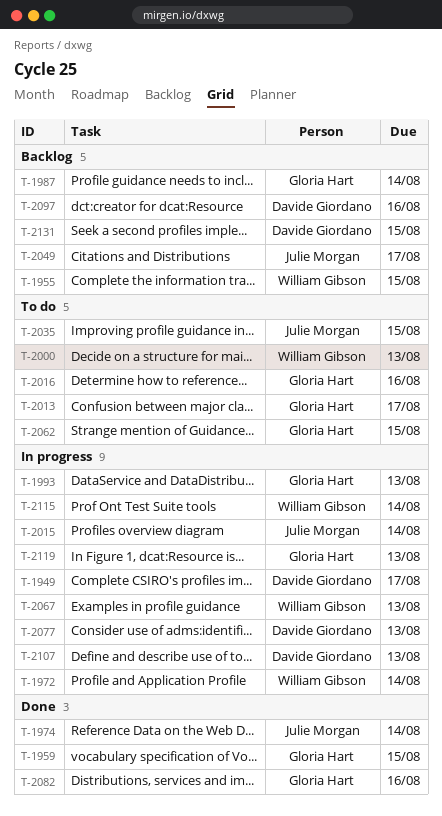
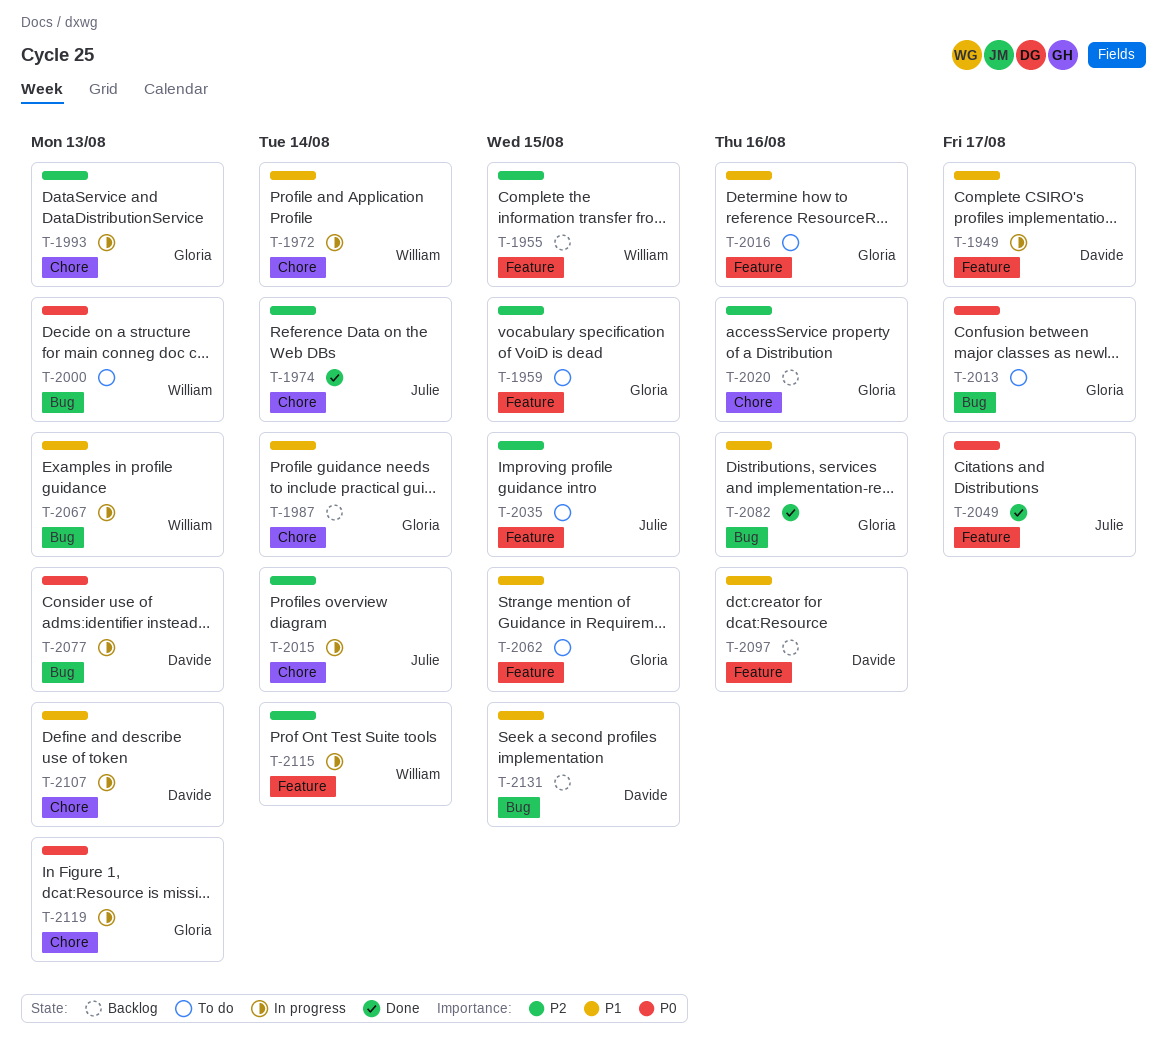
T-1959, status: Done -> To do
T-2020: none -> present
T-2049, status: Backlog -> Done

